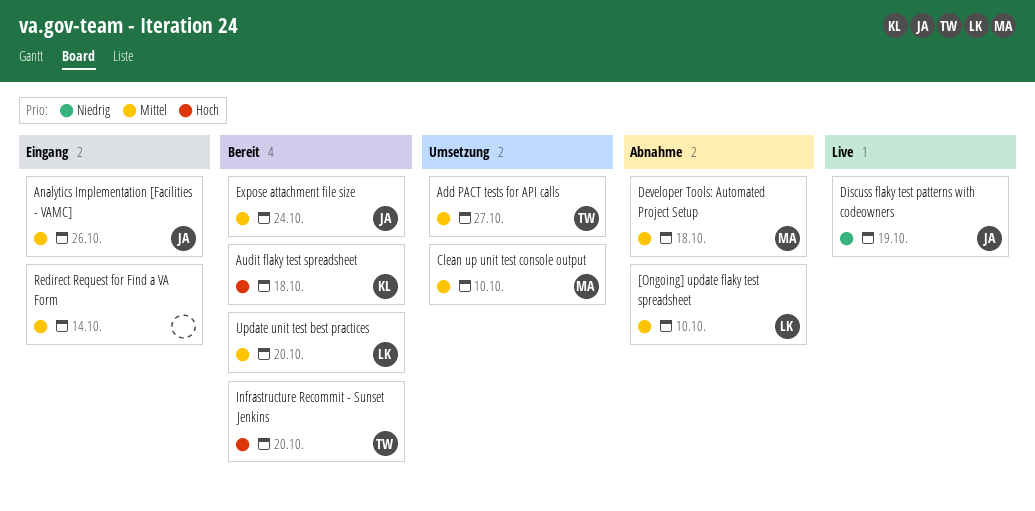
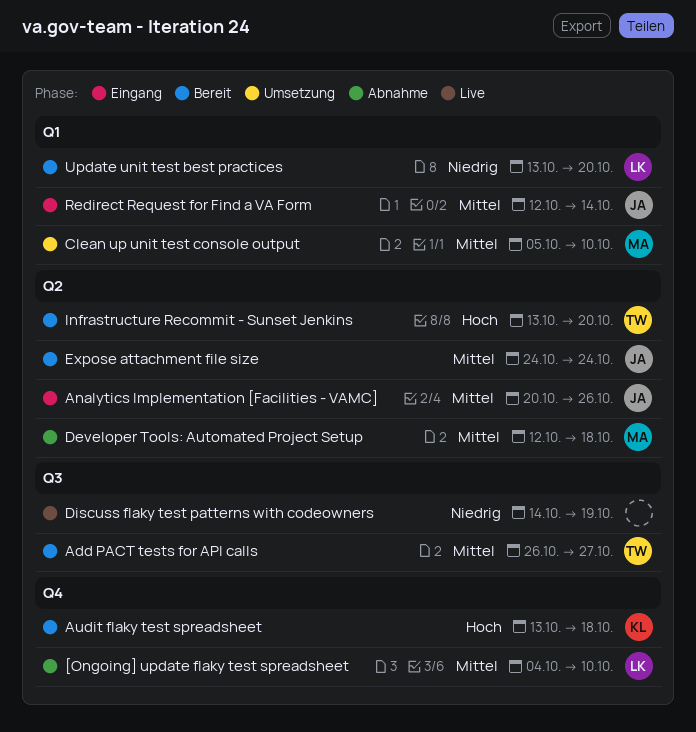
Add PACT tests for API calls, status: Umsetzung -> Bereit
Discuss flaky test patterns with codeowners, owner: JA -> none
Redirect Request for Find a VA Form, owner: none -> JA
Update unit test best practices, priority: Mittel -> Niedrig

